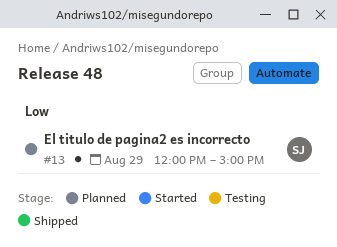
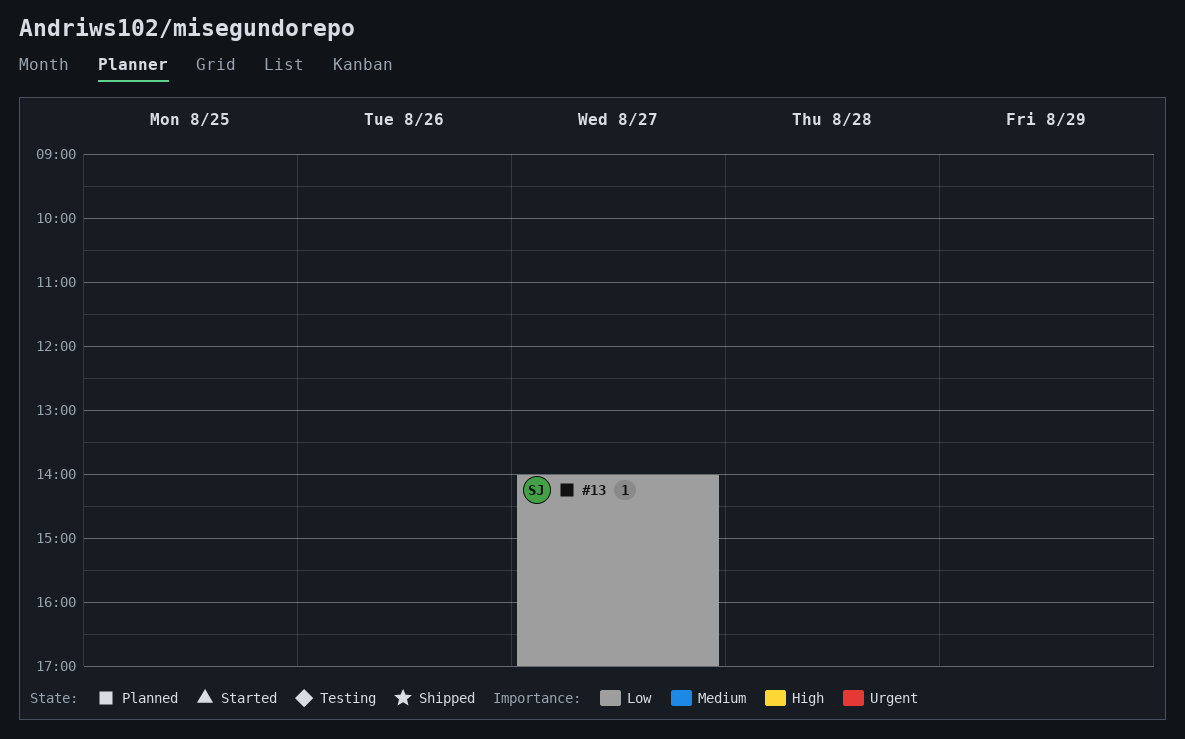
#13, day: Aug 29 -> Aug 27
#13, begins: 12:00 -> 14:00
#13, ends: 15:00 -> 17:00

